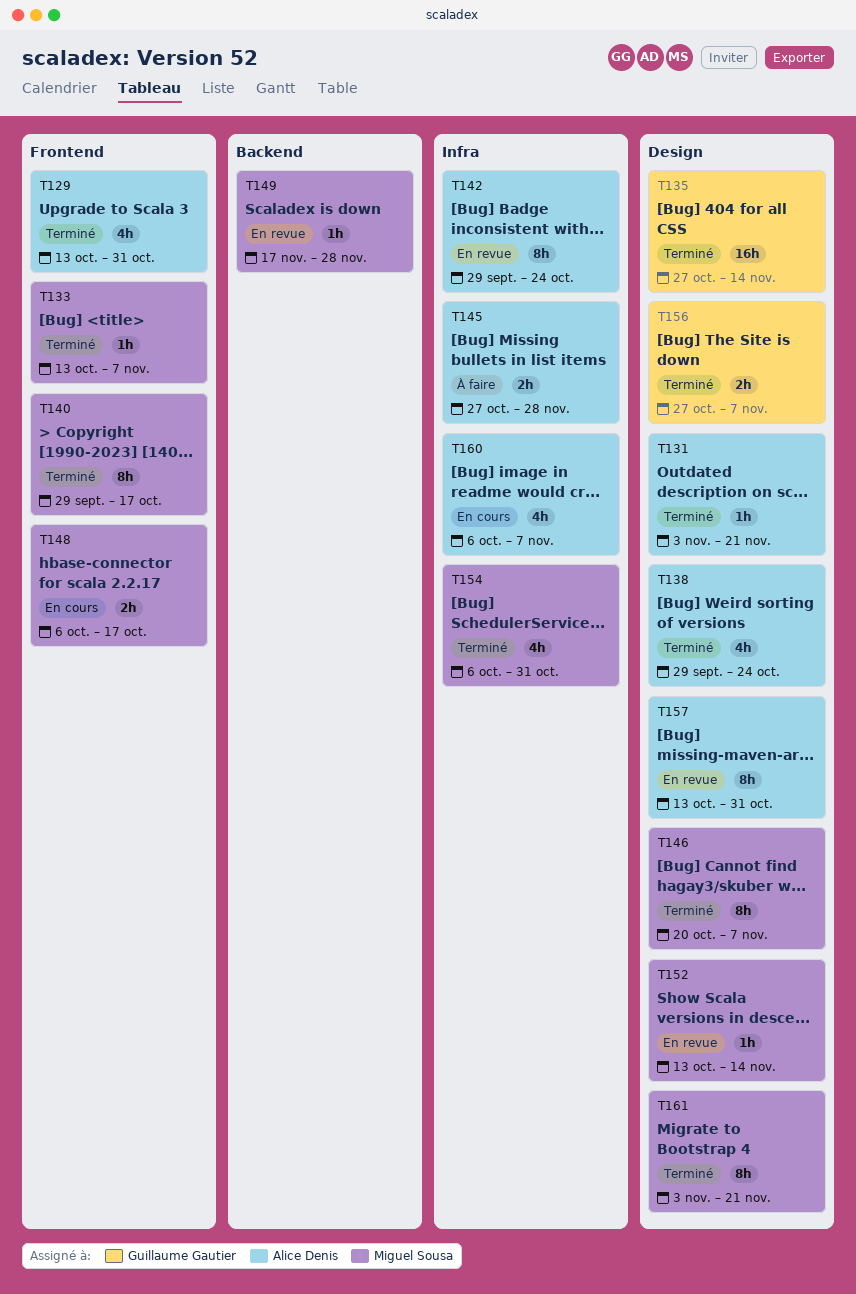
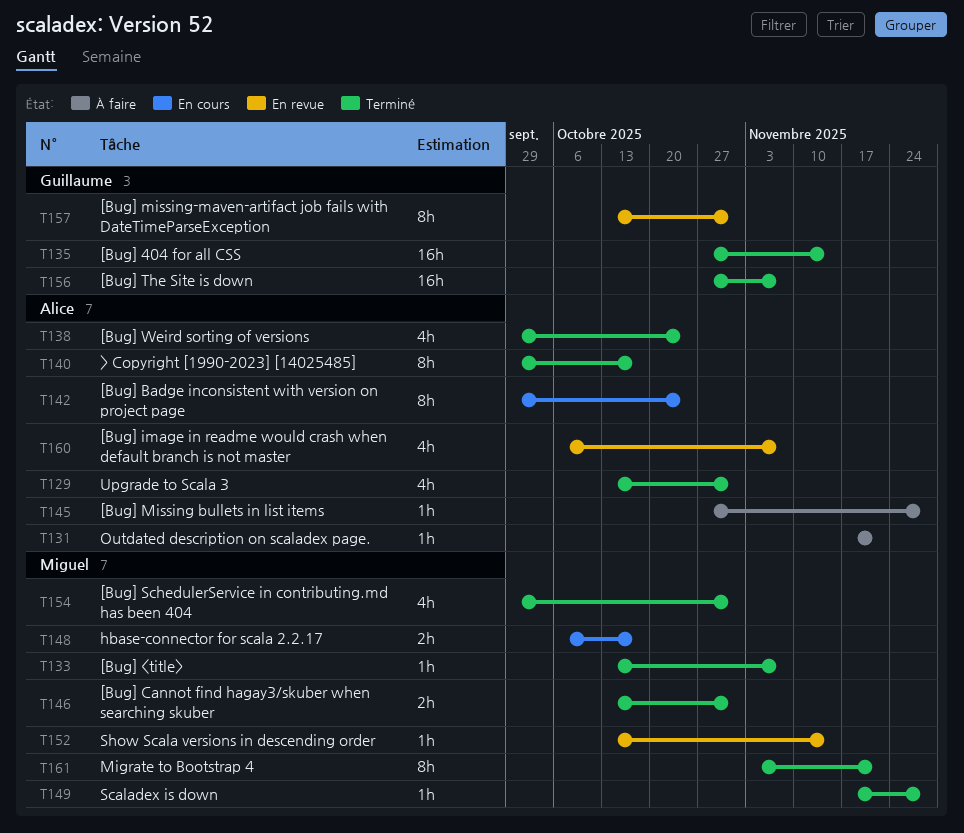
T131, status: Terminé -> À faire
T131, start: Nov 3 -> Nov 17
T140, owner: Miguel Sousa -> Alice Denis
T142, status: En revue -> En cours
T145, estimate: 2h -> 1h
T146, estimate: 8h -> 2h
T146, start: Oct 20 -> Oct 13
T146, due: Nov 7 -> Oct 31
T149, status: En revue -> Terminé
T154, start: Oct 6 -> Sep 29
T156, estimate: 2h -> 16h
T157, owner: Alice Denis -> Guillaume Gautier
T160, status: En cours -> En revue

